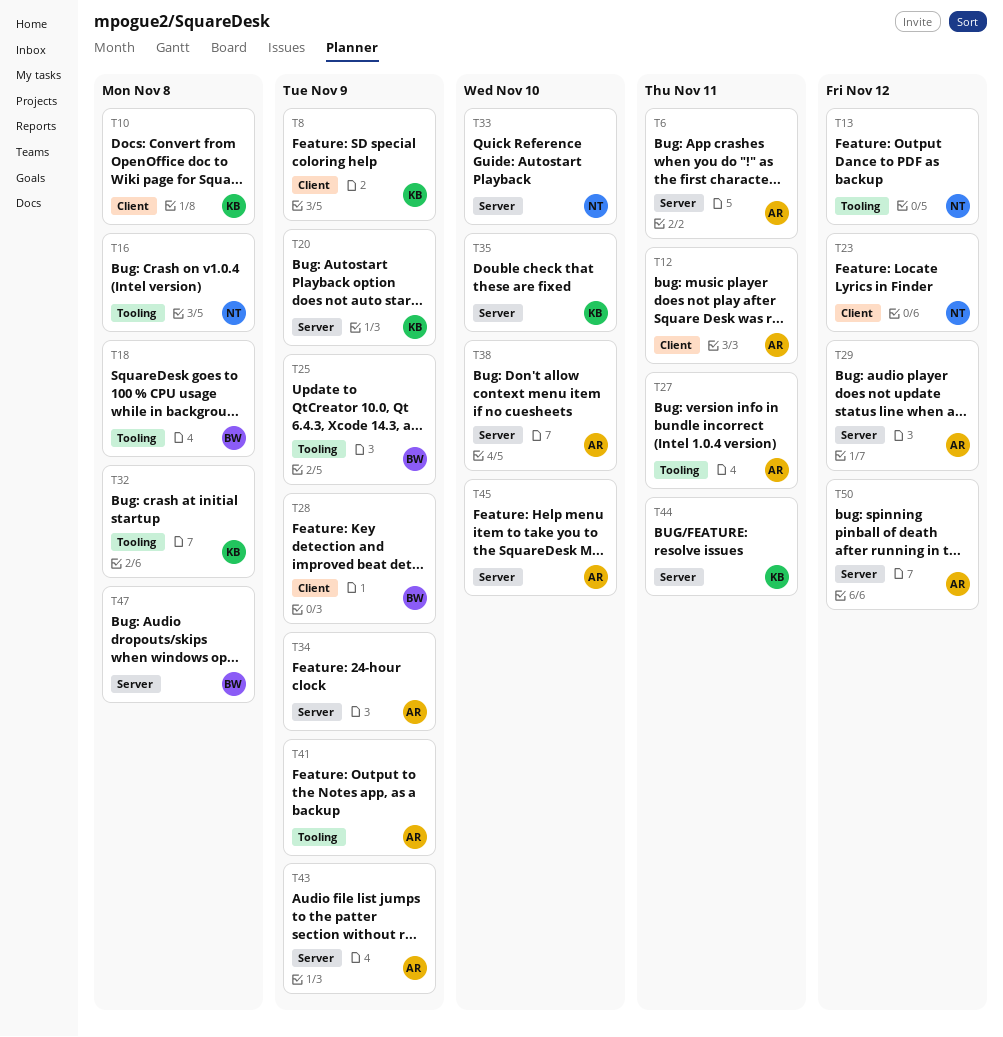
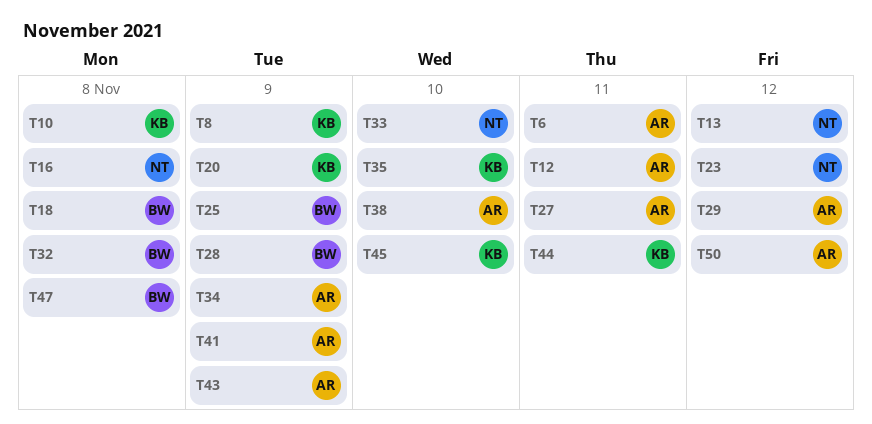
T32, owner: KB -> BW
T45, owner: AR -> KB

